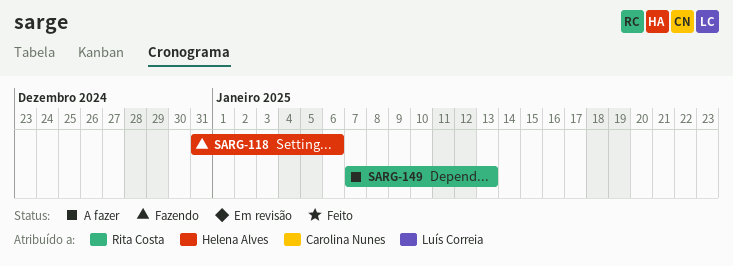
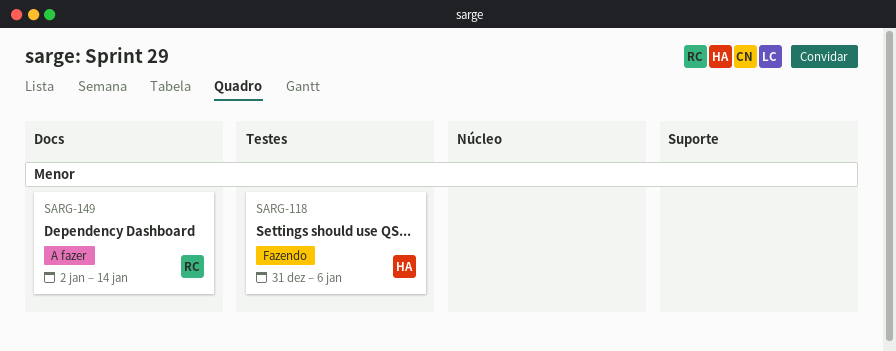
SARG-149, start: Jan 7 -> Jan 2
SARG-149, due: Jan 13 -> Jan 14

